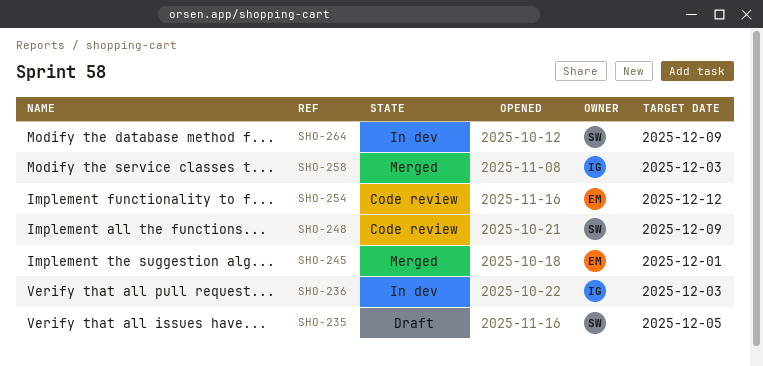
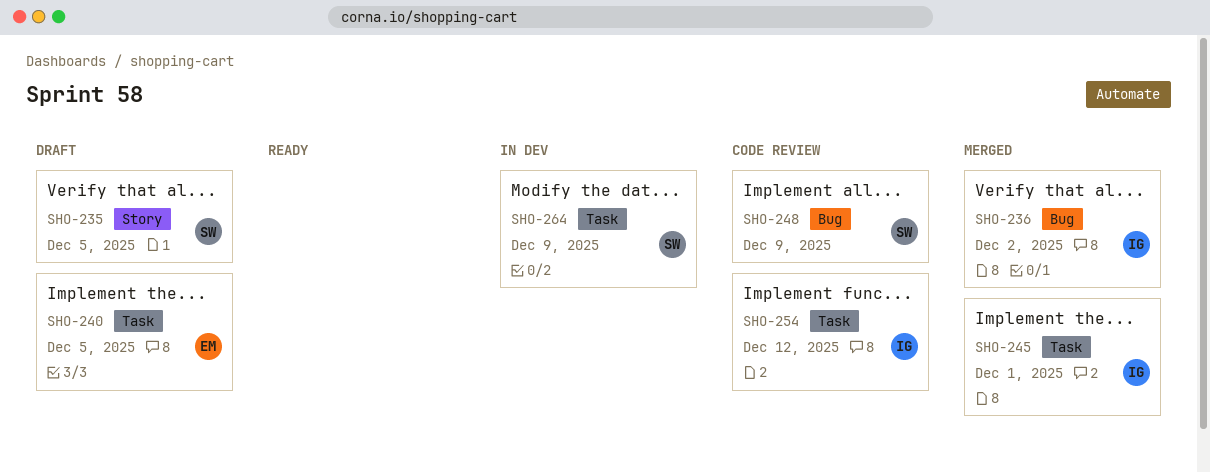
SHO-236, status: In dev -> Merged
SHO-236, due: Dec 3 -> Dec 2
SHO-240: none -> present
SHO-245, owner: EM -> IG
SHO-254, owner: EM -> IG
SHO-258: present -> none

